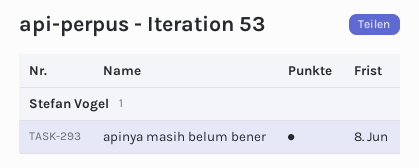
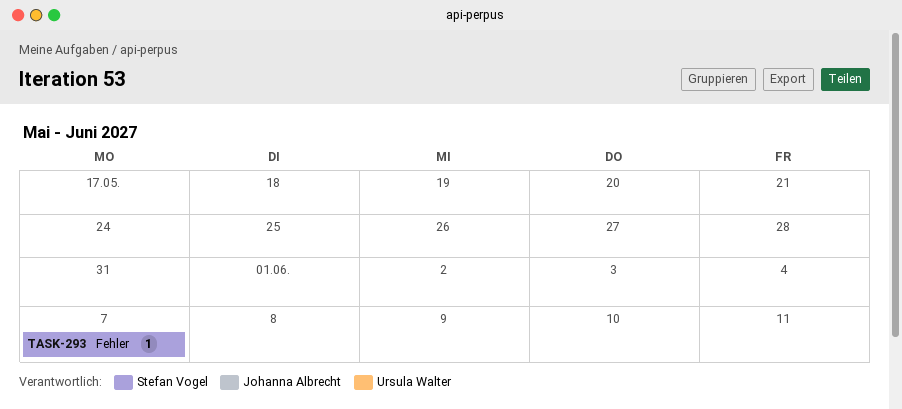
TASK-293, due: Jun 8 -> Jun 7

